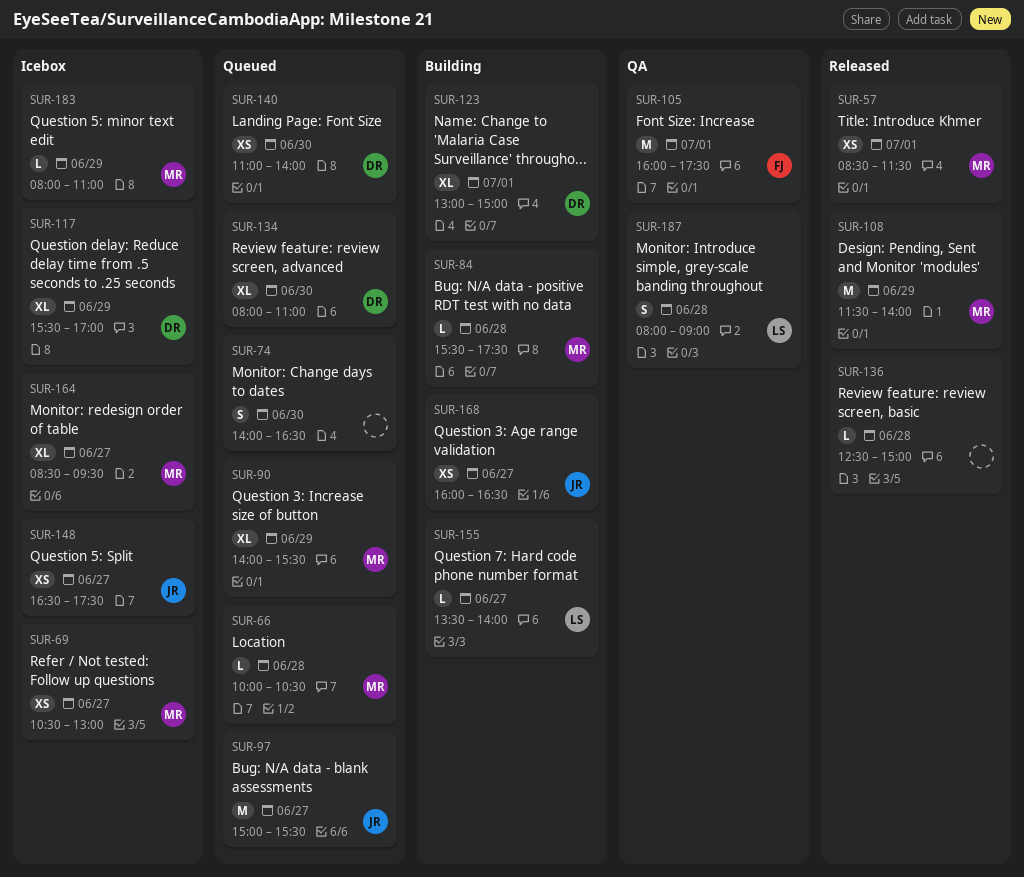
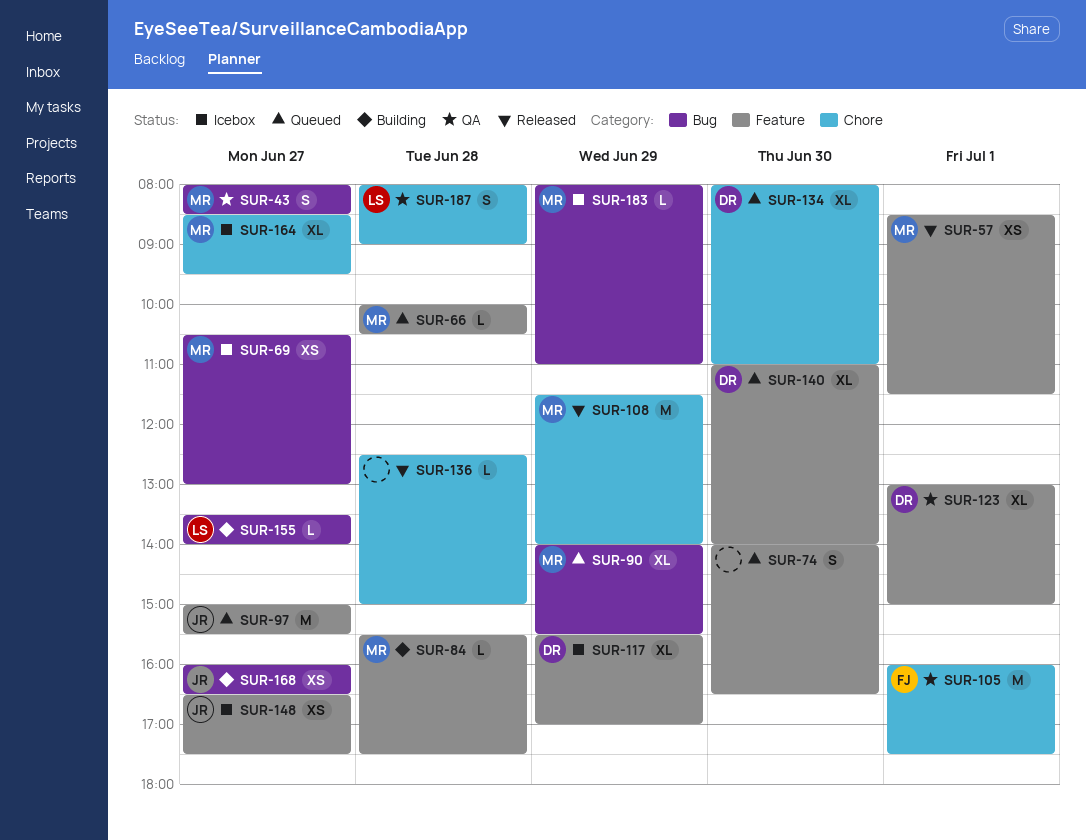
SUR-43: none -> present
SUR-123, status: Building -> QA
SUR-140, estimate: XS -> XL

